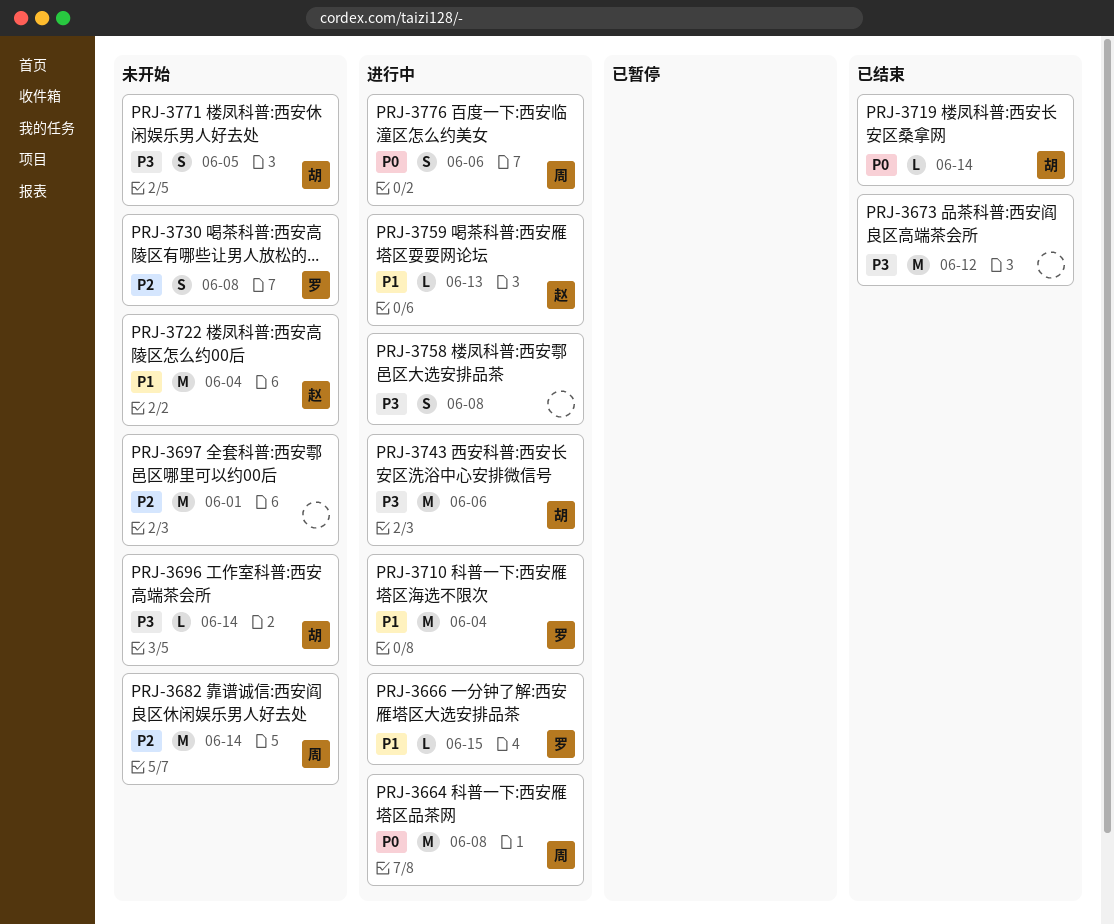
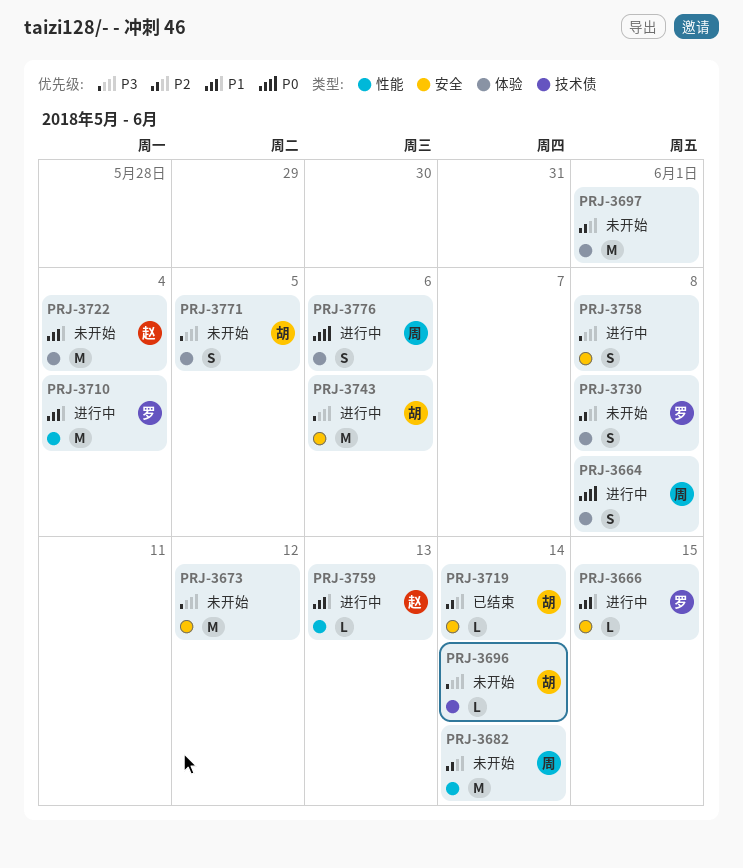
PRJ-3664, estimate: M -> S
PRJ-3673, status: 已结束 -> 未开始
PRJ-3719, priority: P0 -> P2

